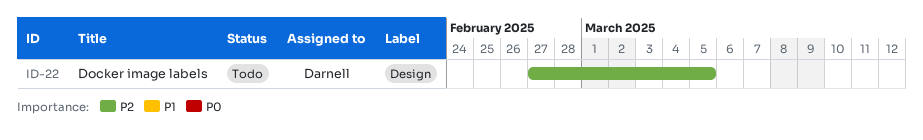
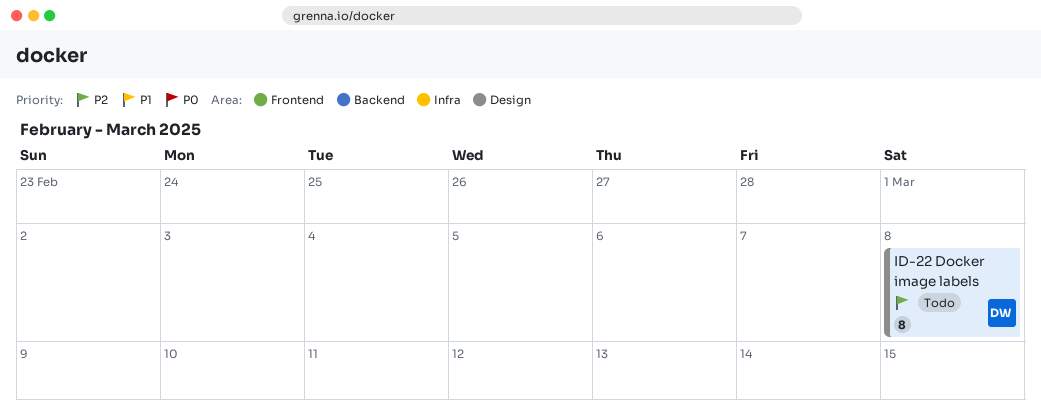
ID-22, due: Mar 5 -> Mar 8

